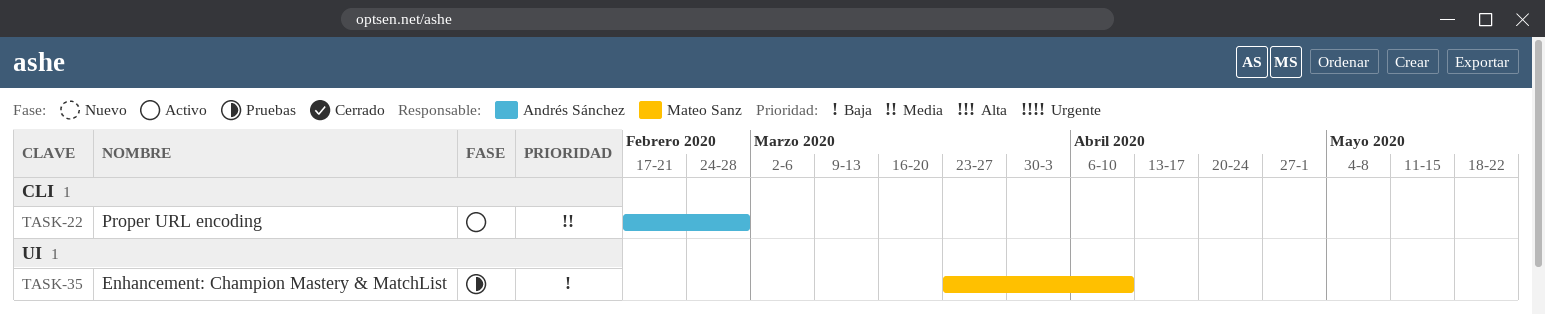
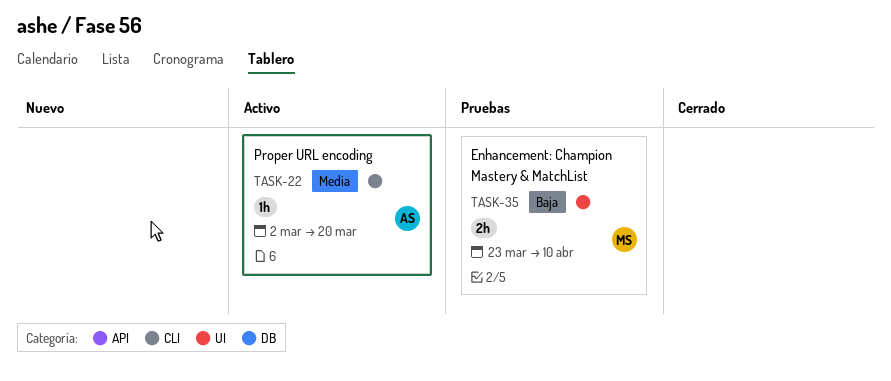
TASK-22, start: Feb 17 -> Mar 2
TASK-22, due: Feb 28 -> Mar 20

